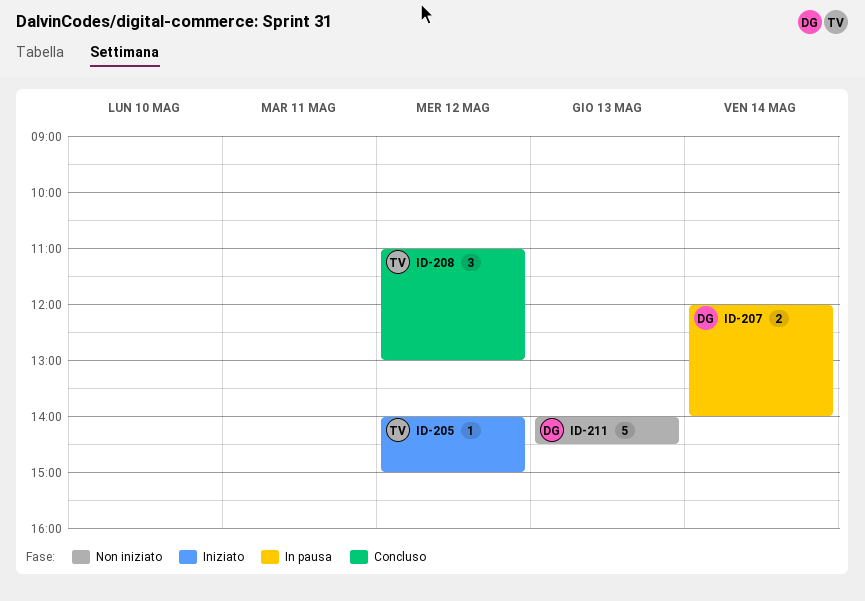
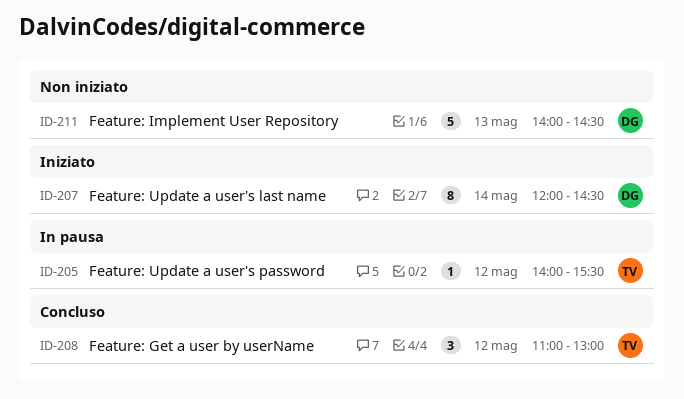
ID-205, status: Iniziato -> In pausa
ID-205, ends: 15:00 -> 15:30
ID-207, status: In pausa -> Iniziato
ID-207, estimate: 2 -> 8
ID-207, ends: 14:00 -> 14:30

